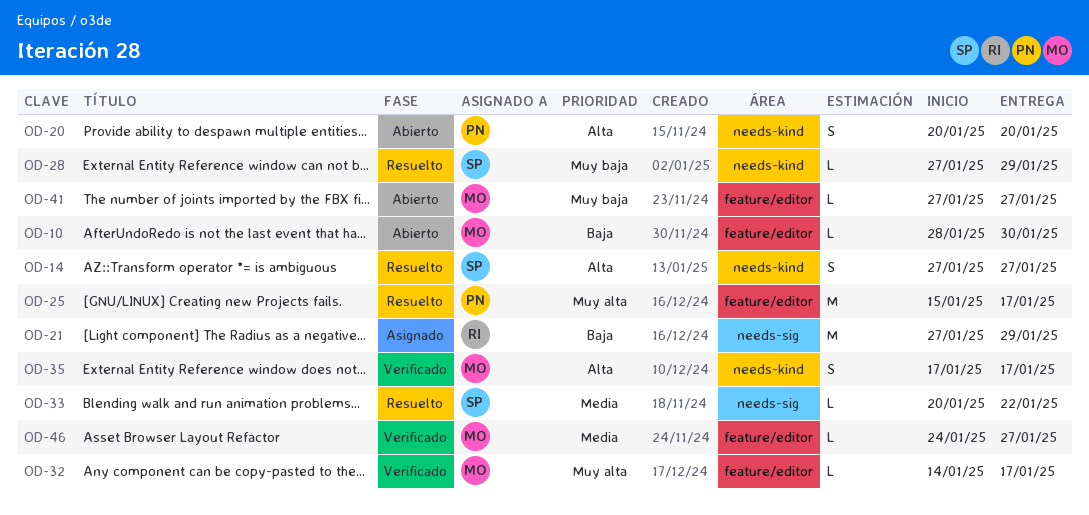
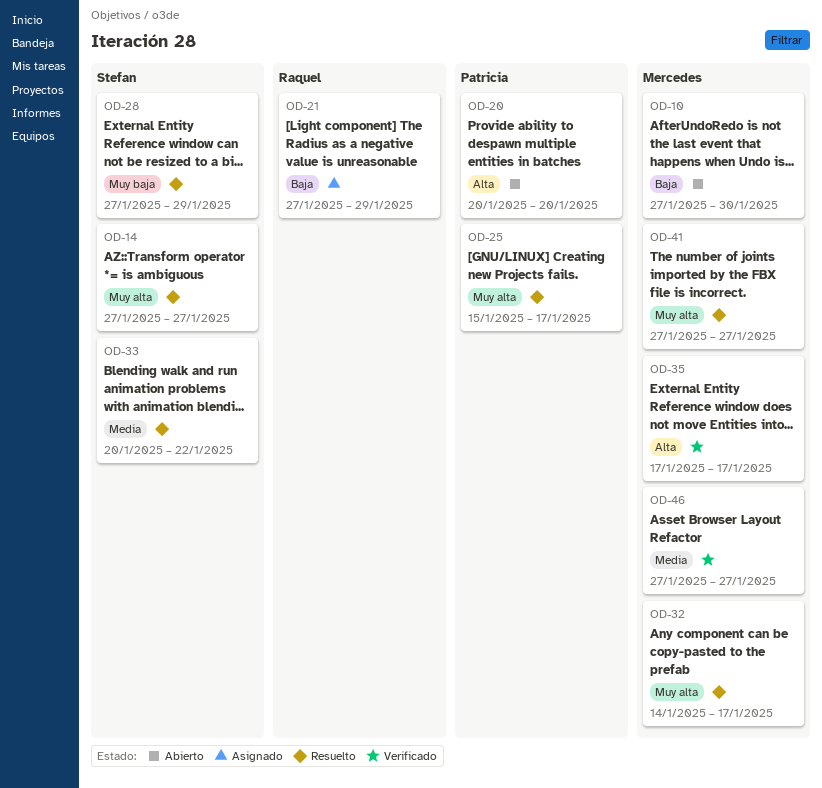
OD-10, start: Jan 28 -> Jan 27
OD-14, priority: Alta -> Muy alta
OD-32, status: Verificado -> Resuelto
OD-41, status: Abierto -> Resuelto
OD-41, priority: Muy baja -> Muy alta
OD-46, start: Jan 24 -> Jan 27

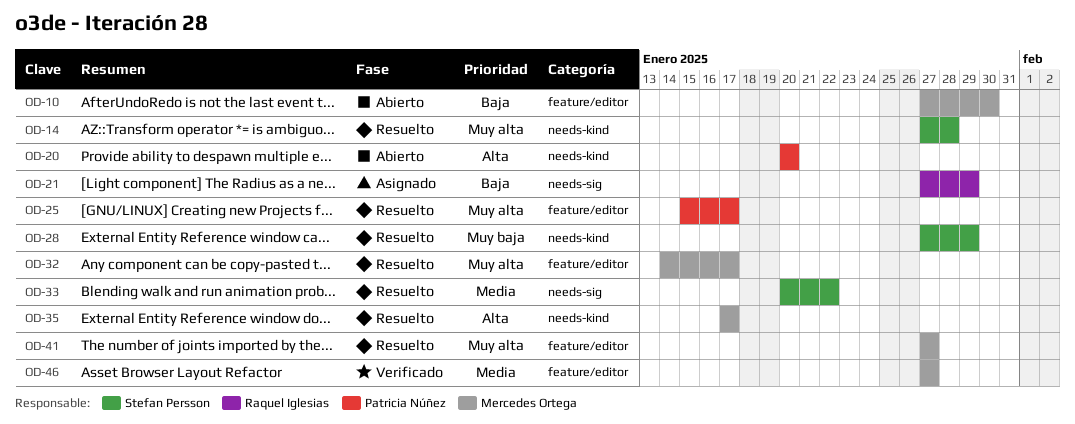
OD-14, due: Jan 27 -> Jan 28
OD-35, status: Verificado -> Resuelto

